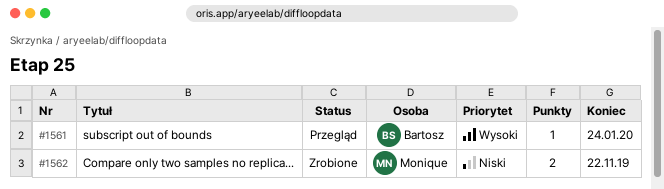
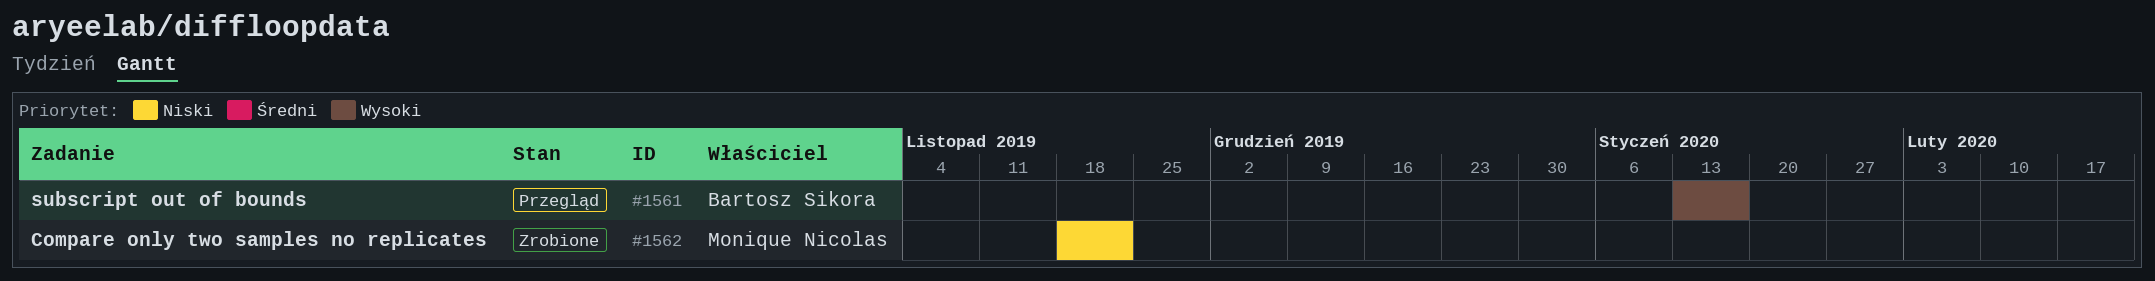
#1561, due: Jan 24 -> Jan 17

